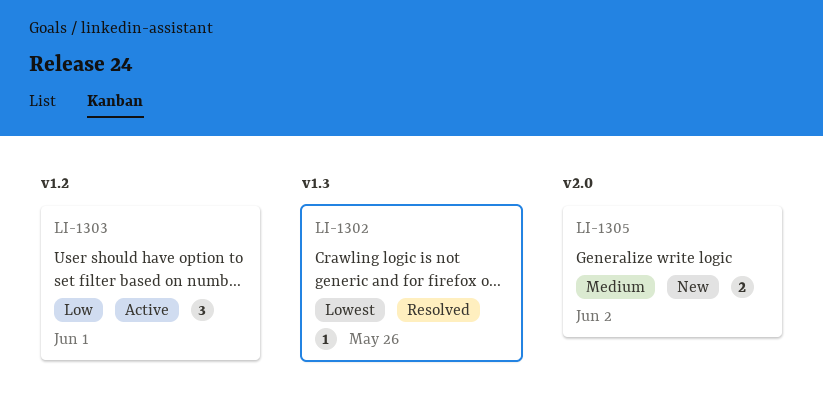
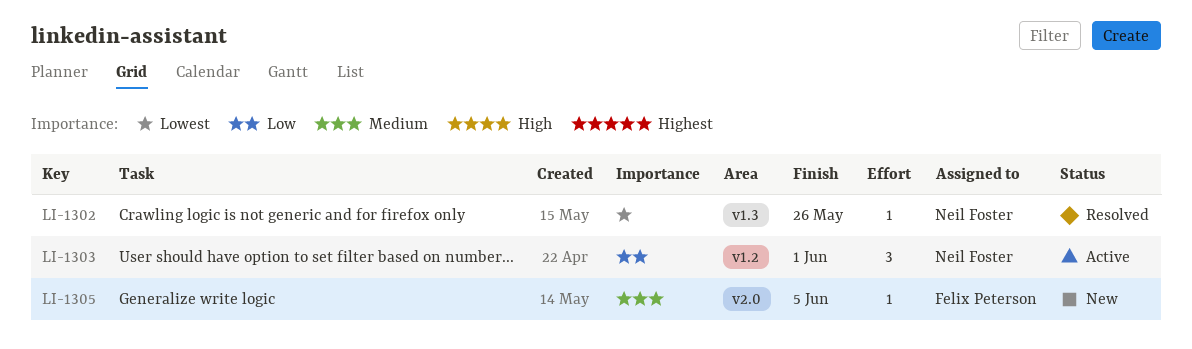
LI-1305, estimate: 2 -> 1
LI-1305, due: Jun 2 -> Jun 5

